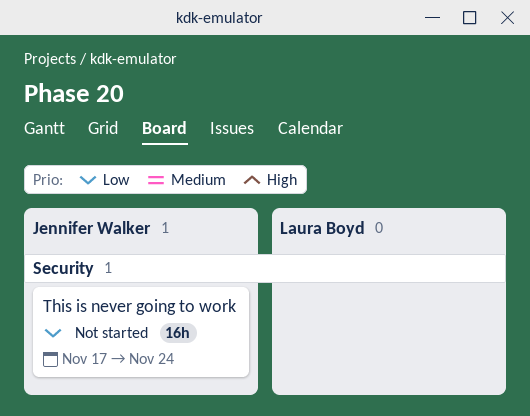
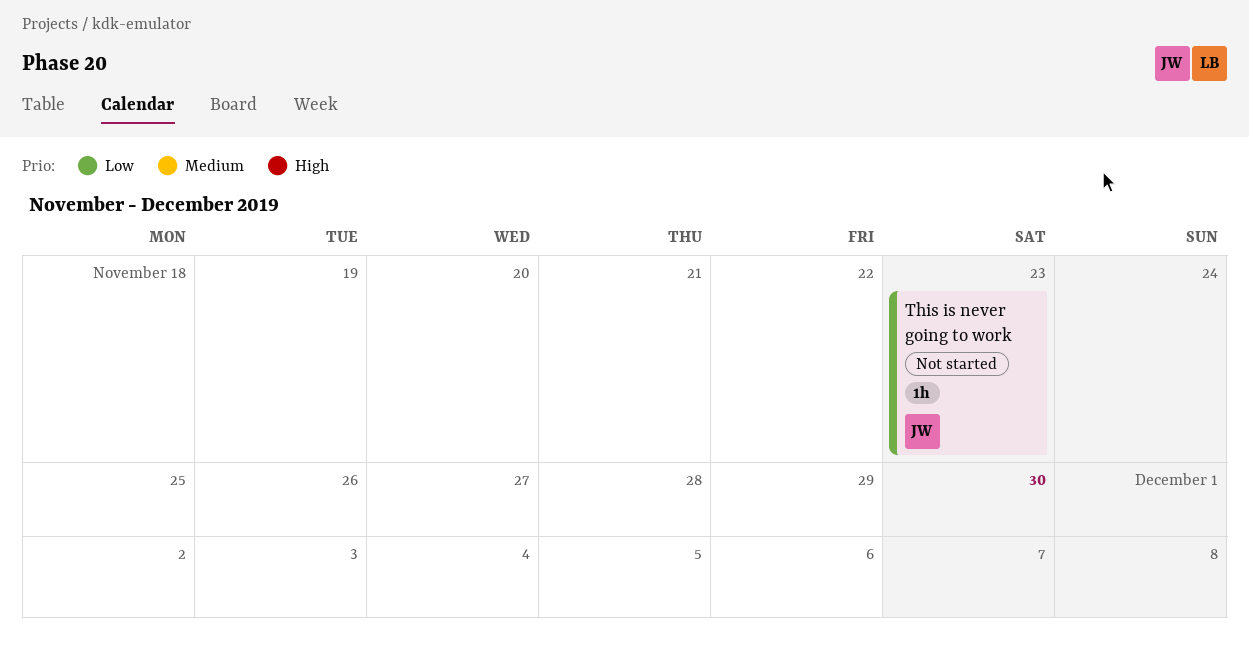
This is never going to work, estimate: 16h -> 1h
This is never going to work, due: Nov 24 -> Nov 23

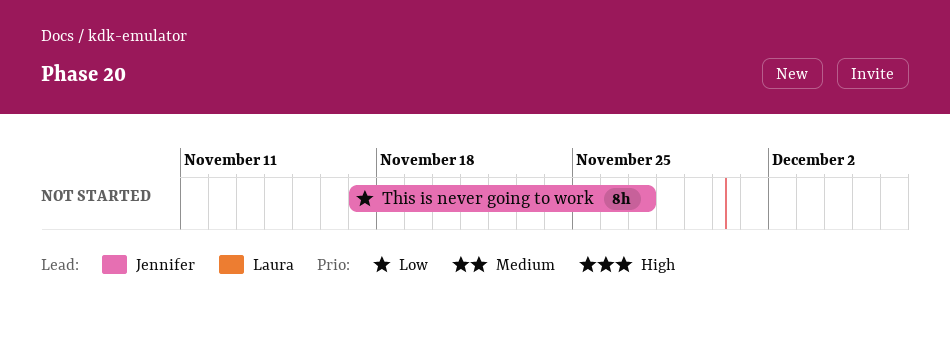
This is never going to work, estimate: 1h -> 8h
This is never going to work, due: Nov 23 -> Nov 27

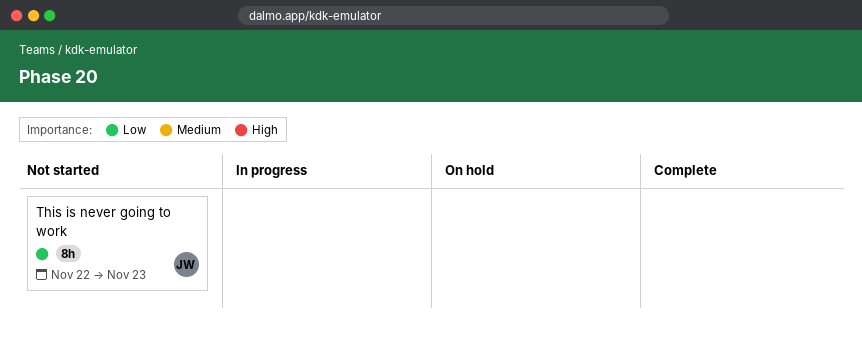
This is never going to work, start: Nov 17 -> Nov 22
This is never going to work, due: Nov 27 -> Nov 23

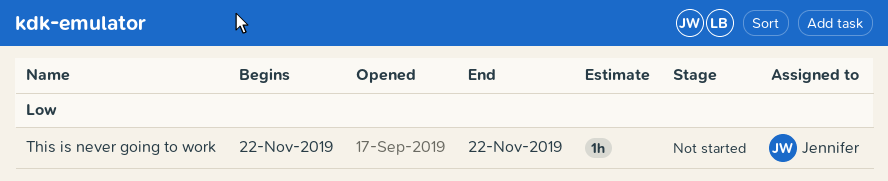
This is never going to work, estimate: 8h -> 1h
This is never going to work, due: Nov 23 -> Nov 22

